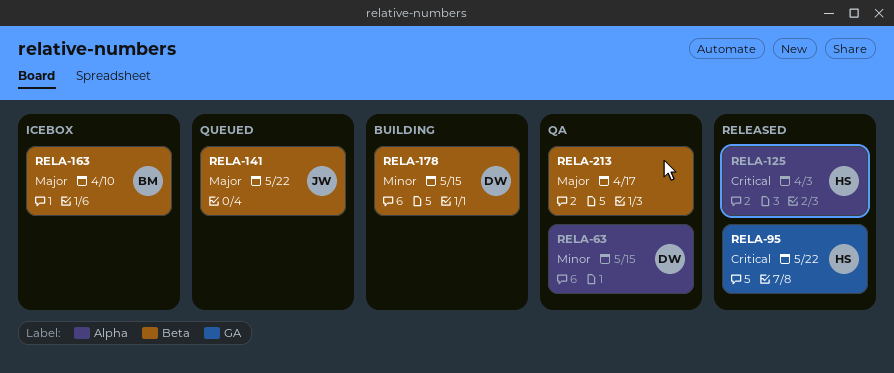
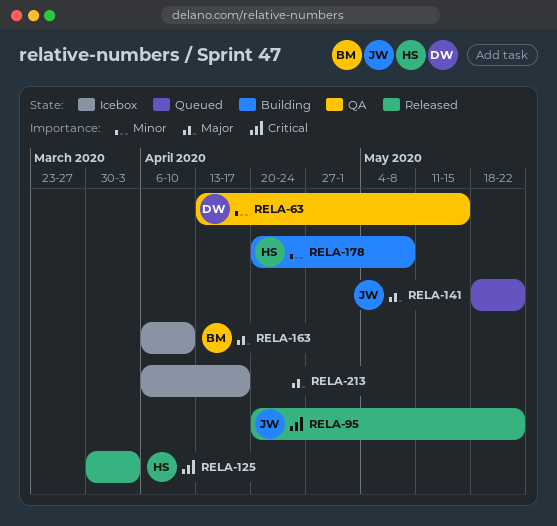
RELA-95, owner: HS -> JW
RELA-178, owner: DW -> HS
RELA-178, due: May 15 -> May 8
RELA-213, status: QA -> Icebox

